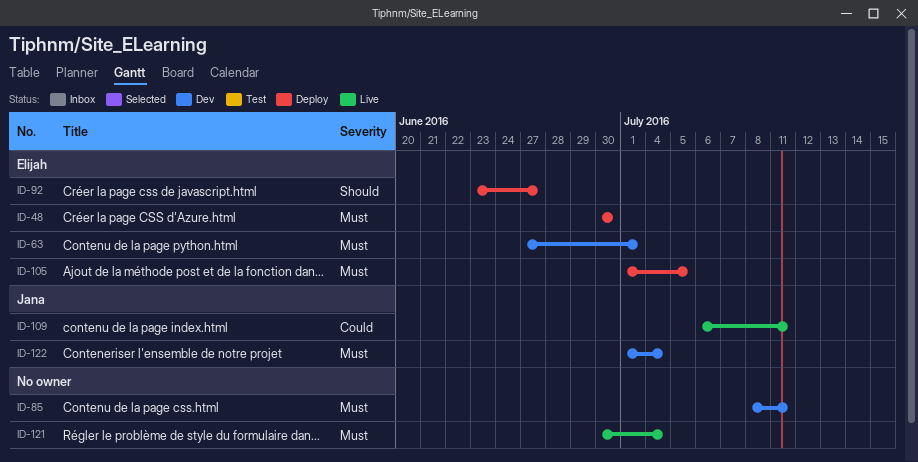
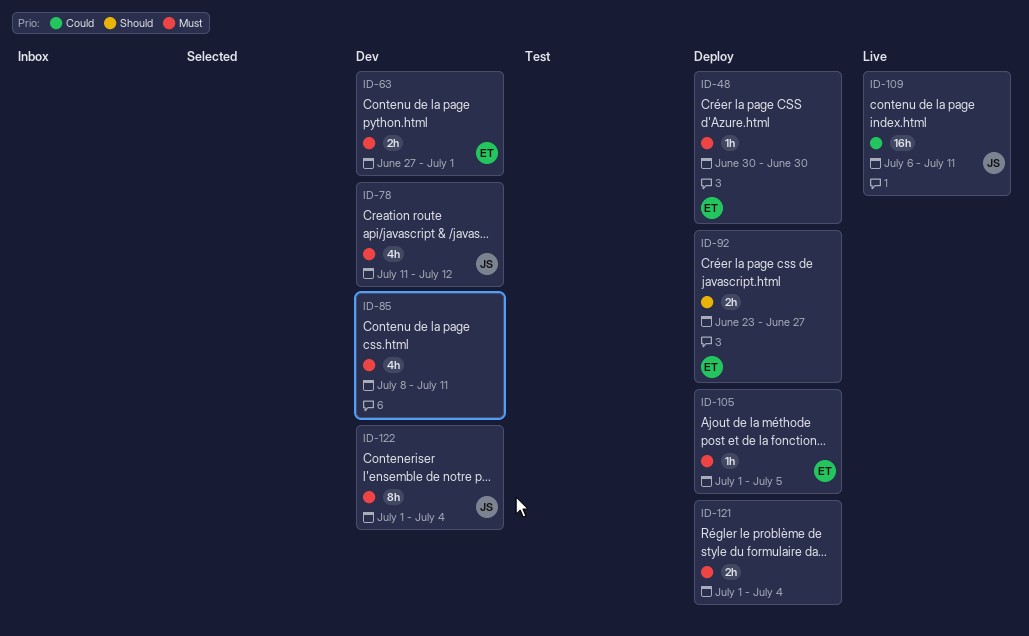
ID-78: none -> present
ID-121, status: Live -> Deploy
ID-121, start: Jun 30 -> Jul 1

